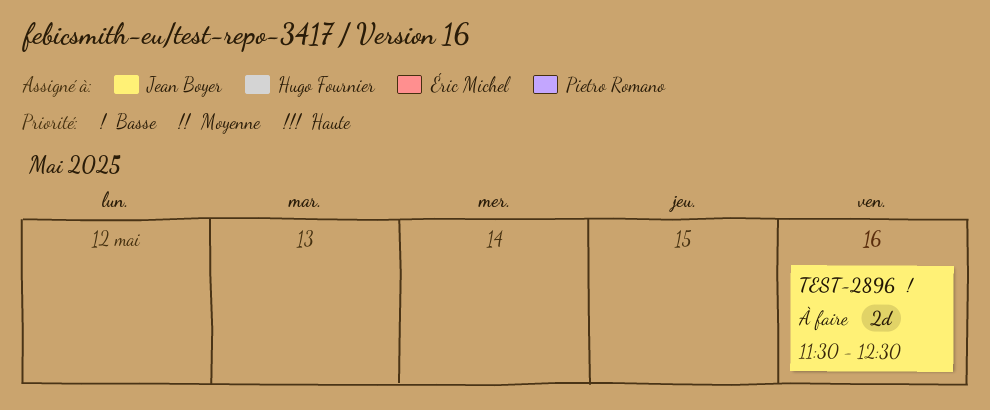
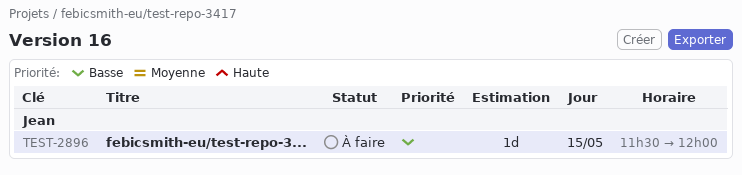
TEST-2896, estimate: 2d -> 1d
TEST-2896, day: May 16 -> May 15
TEST-2896, ends: 12:30 -> 12:00

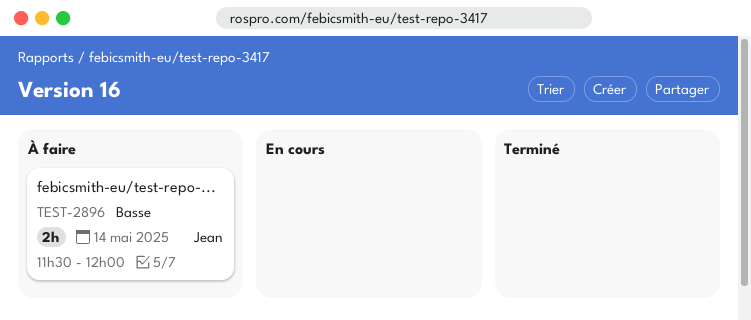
TEST-2896, estimate: 1d -> 2h
TEST-2896, day: May 15 -> May 14

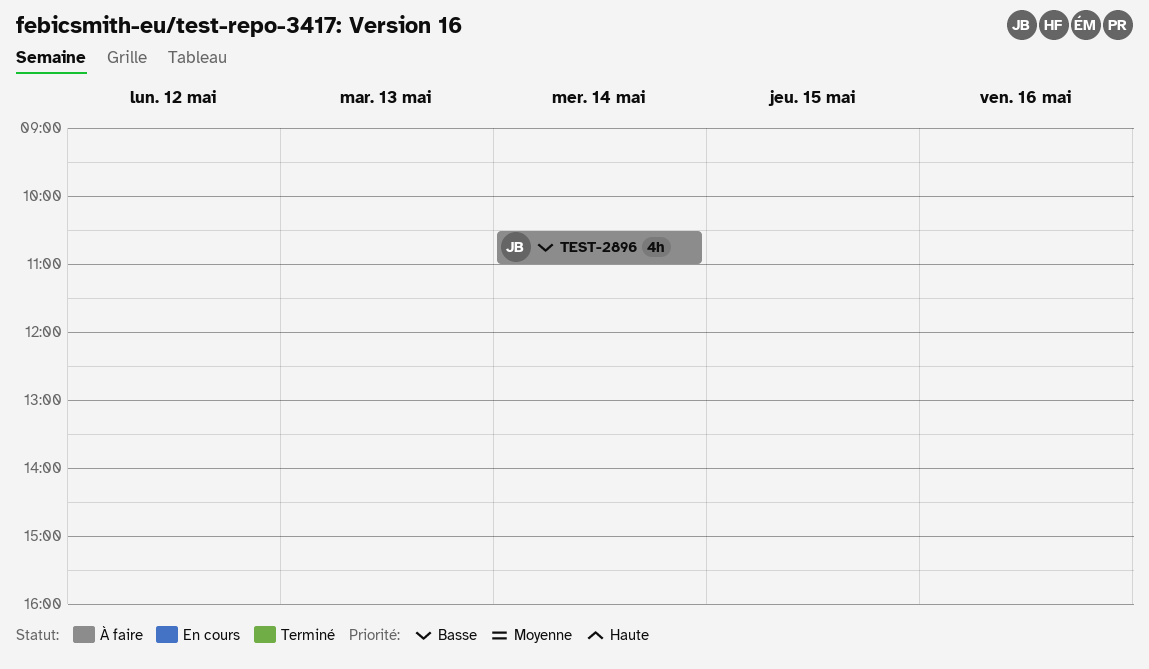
TEST-2896, estimate: 2h -> 4h
TEST-2896, begins: 11:30 -> 10:30
TEST-2896, ends: 12:00 -> 11:00

